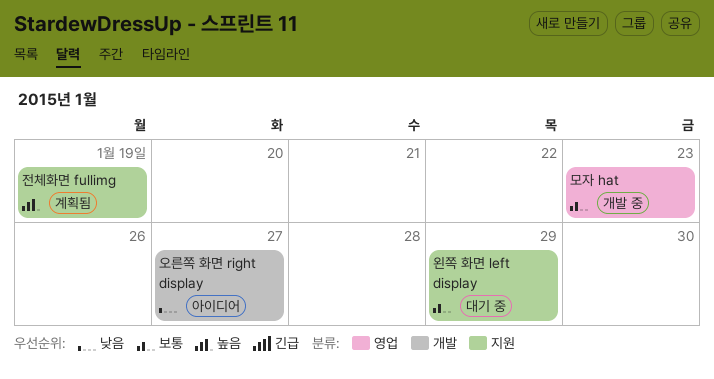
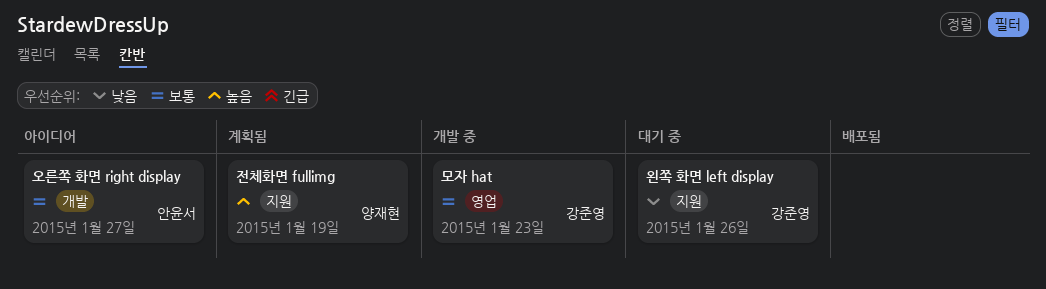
오른쪽 화면 right display, priority: 낮음 -> 보통
왼쪽 화면 left display, priority: 보통 -> 낮음
왼쪽 화면 left display, due: Jan 29 -> Jan 26

